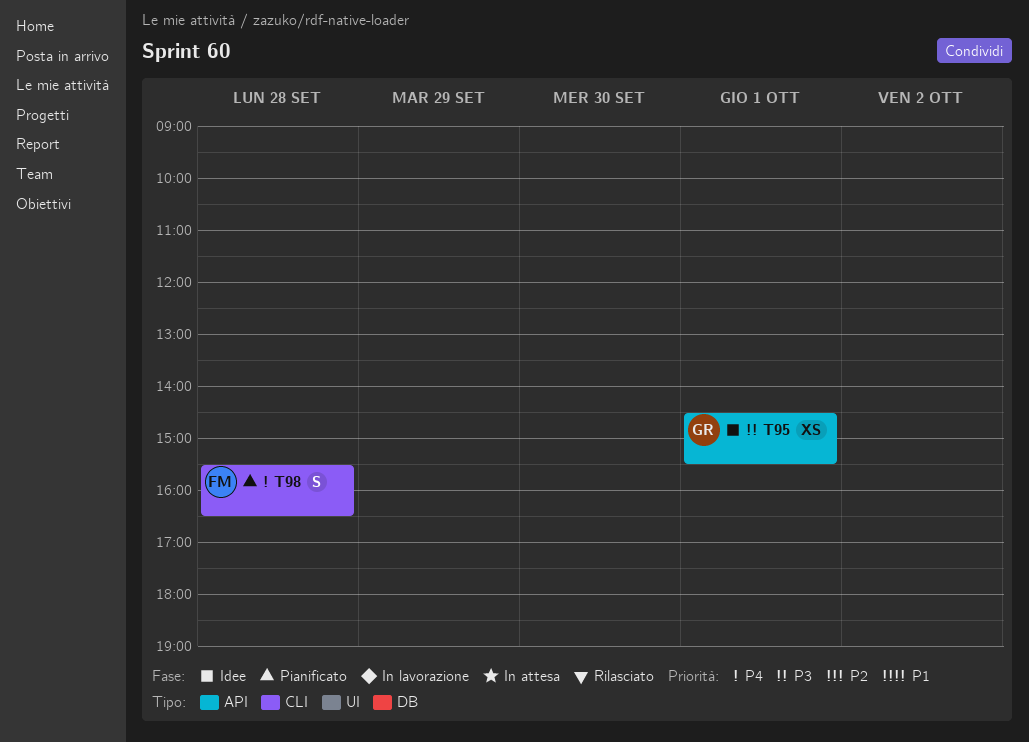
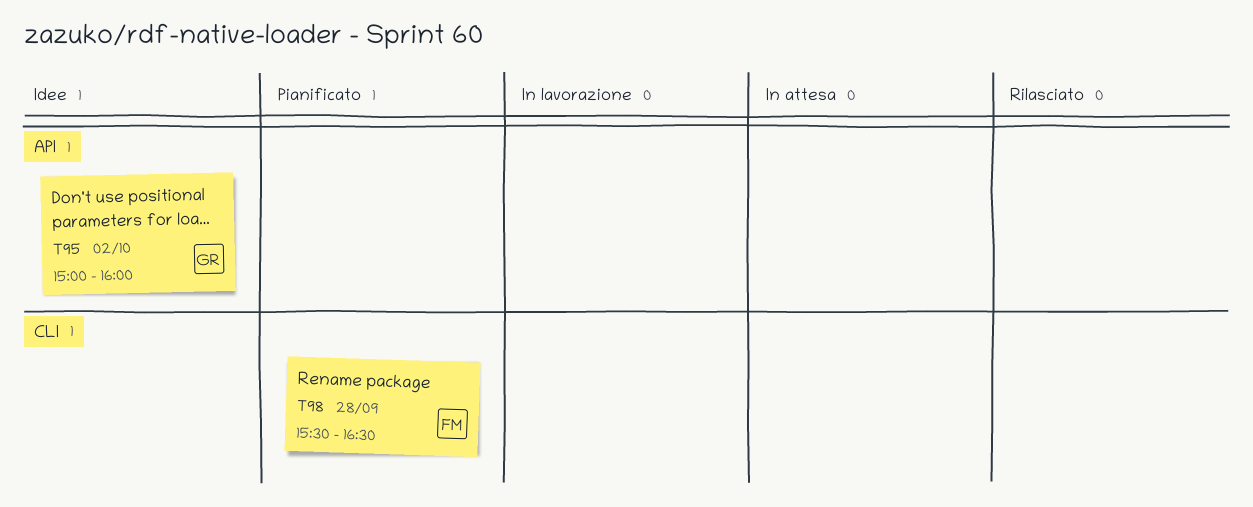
T95, day: Oct 1 -> Oct 2
T95, begins: 14:30 -> 15:00
T95, ends: 15:30 -> 16:00

